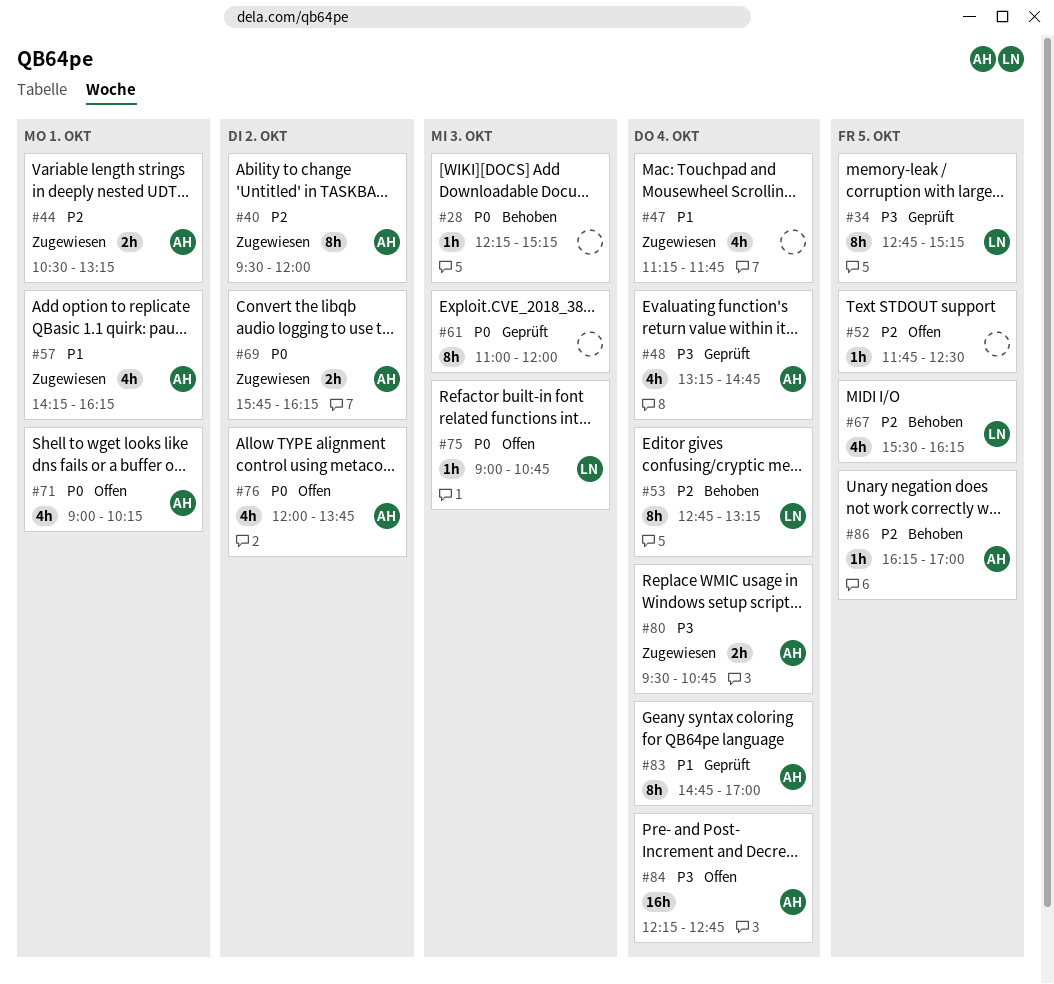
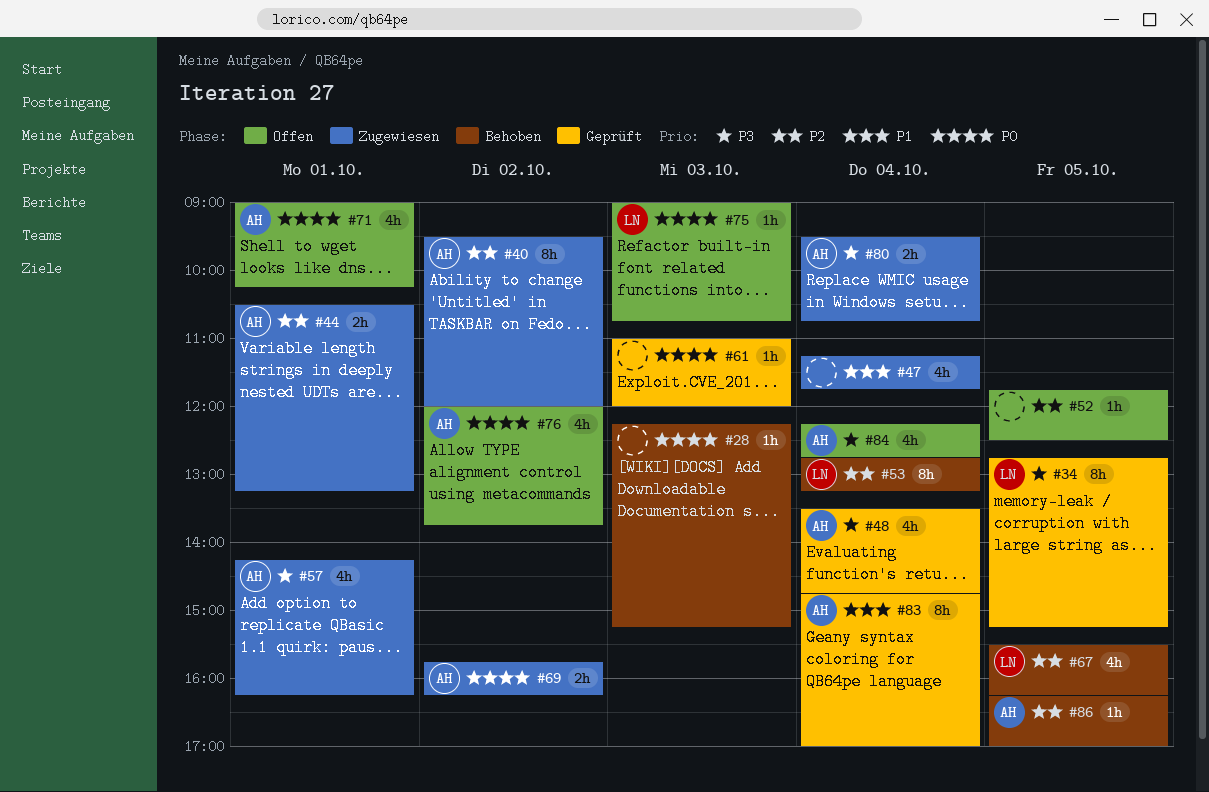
#48, begins: 13:15 -> 13:30
#57, priority: P1 -> P3
#61, estimate: 8h -> 1h
#84, estimate: 16h -> 4h

